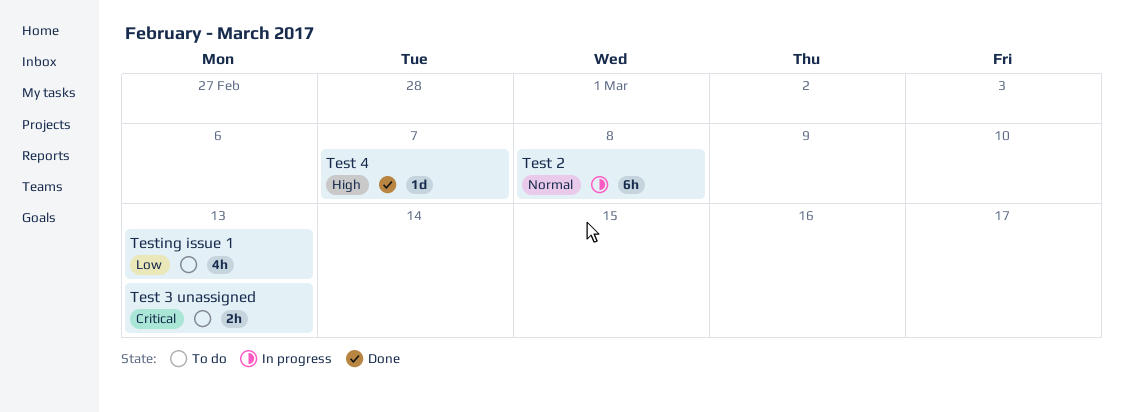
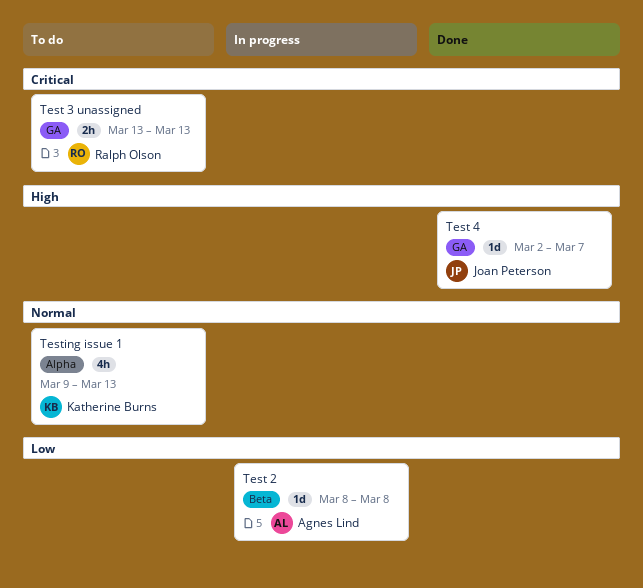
Test 2, priority: Normal -> Low
Test 2, estimate: 6h -> 1d
Testing issue 1, priority: Low -> Normal

